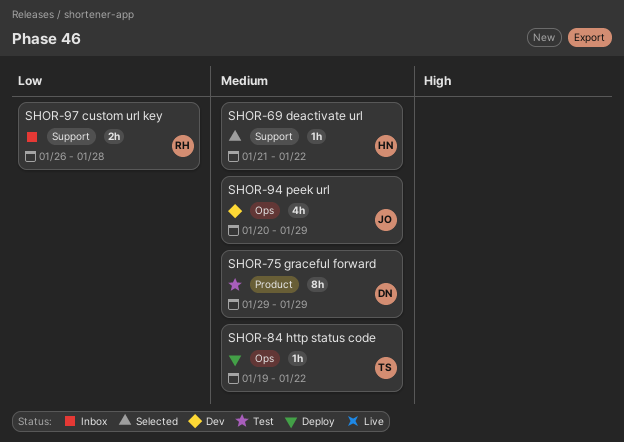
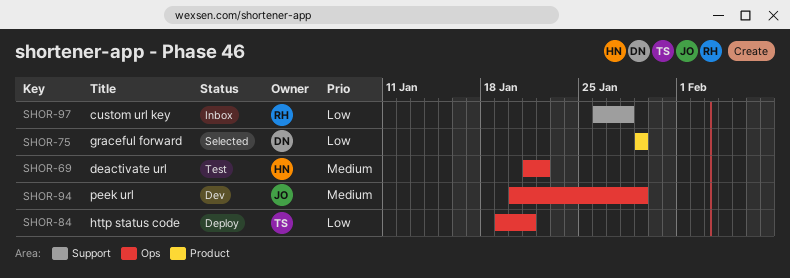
SHOR-69, status: Selected -> Test
SHOR-69, label: Support -> Ops
SHOR-75, status: Test -> Selected
SHOR-75, priority: Medium -> Low
SHOR-84, priority: Medium -> Low
SHOR-84, due: Jan 22 -> Jan 21

